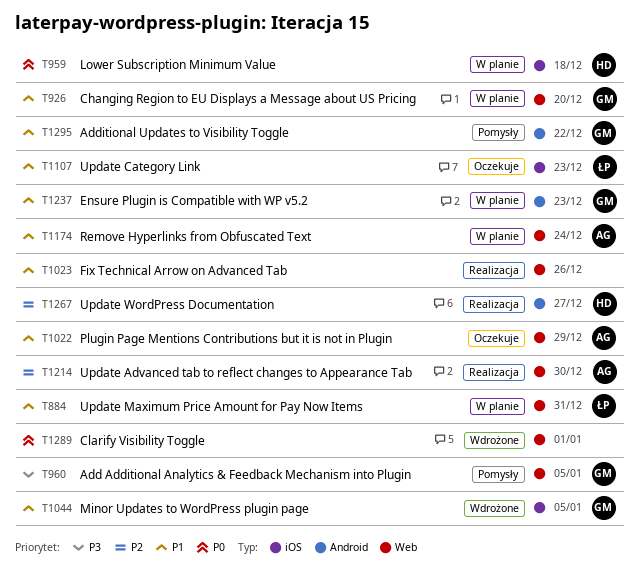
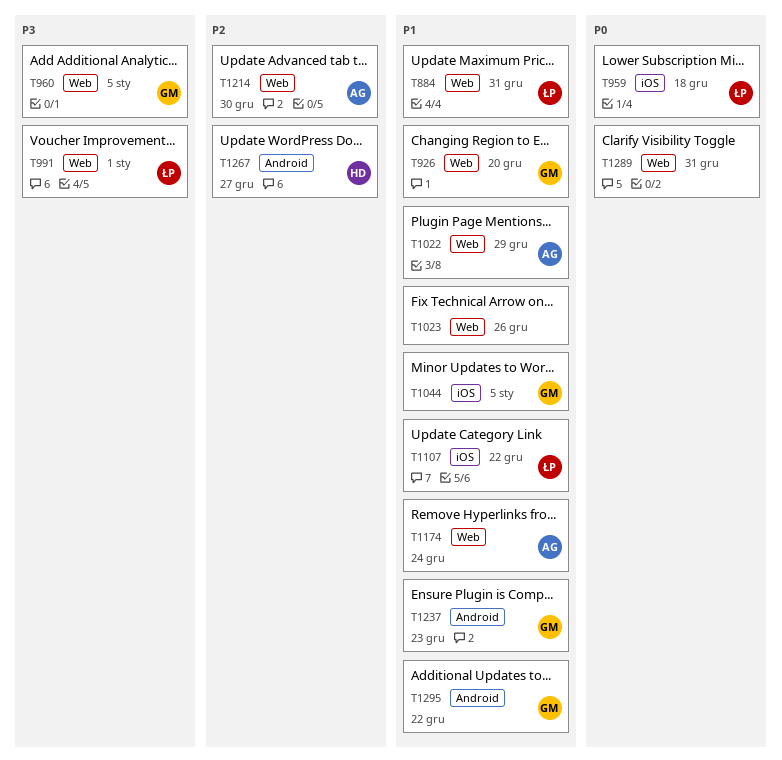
T959, owner: HD -> ŁP
T991: none -> present
T1107, due: Dec 23 -> Dec 22
T1289, due: Jan 1 -> Dec 31

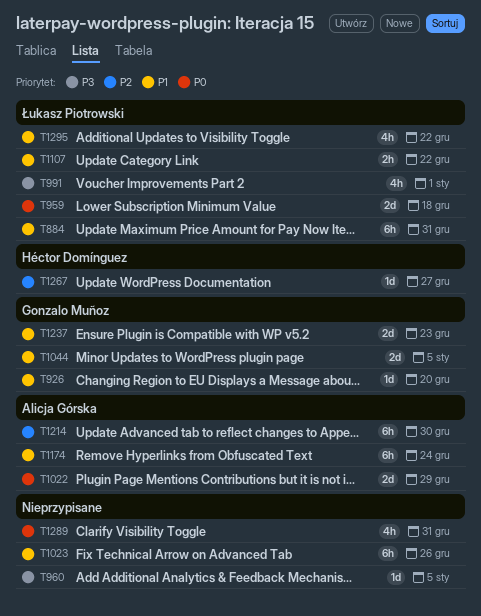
T960, owner: Gonzalo Muñoz -> none
T1022, priority: P1 -> P0
T1295, owner: Gonzalo Muñoz -> Łukasz Piotrowski

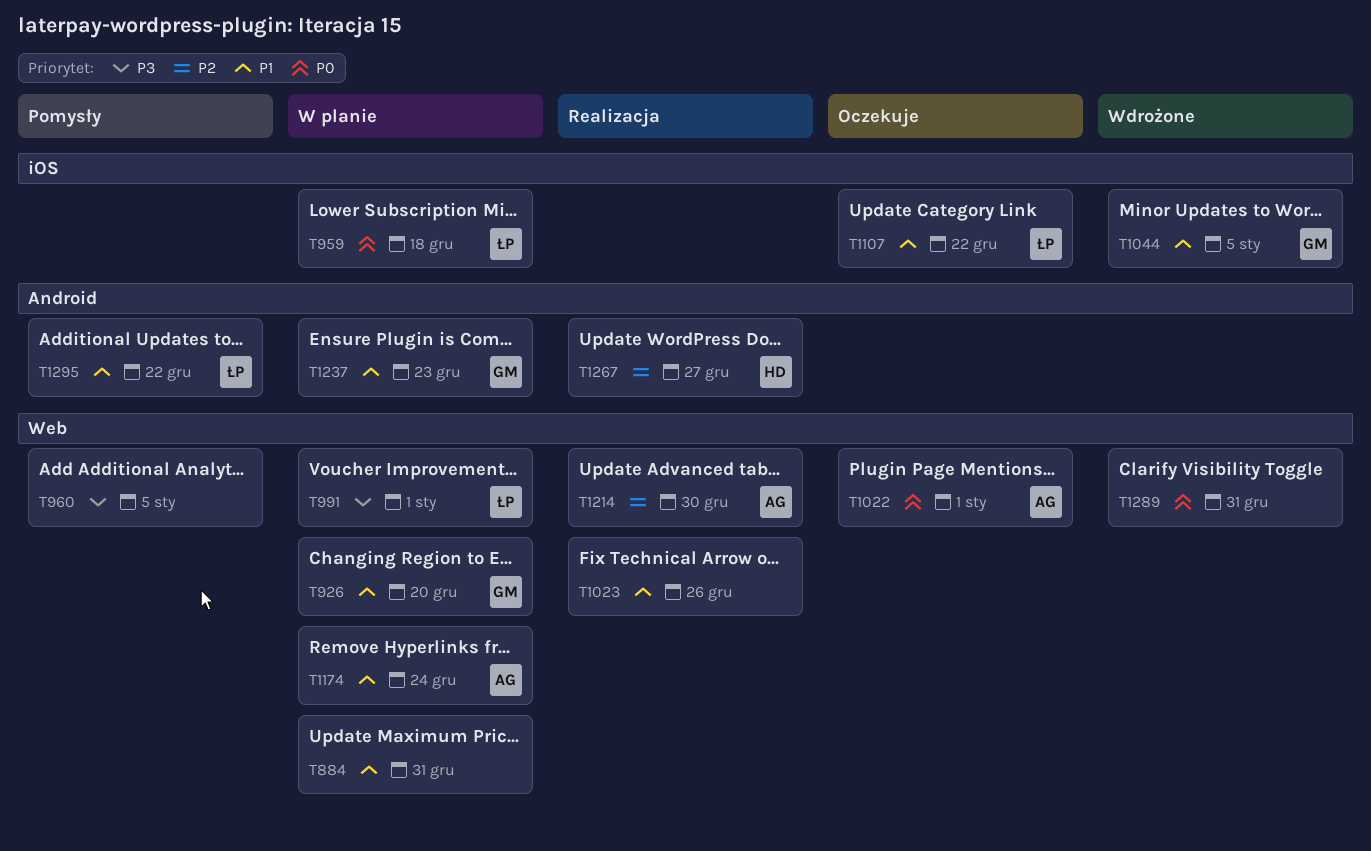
T884, owner: Łukasz Piotrowski -> none
T1022, due: Dec 29 -> Jan 1

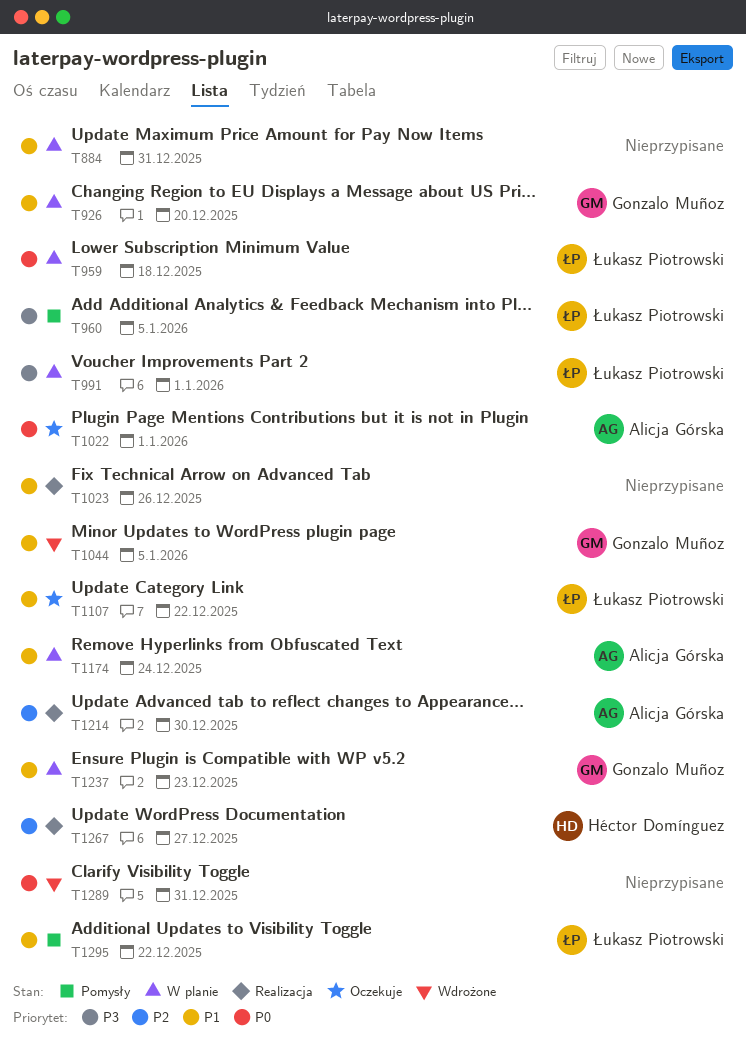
T960, owner: none -> Łukasz Piotrowski

